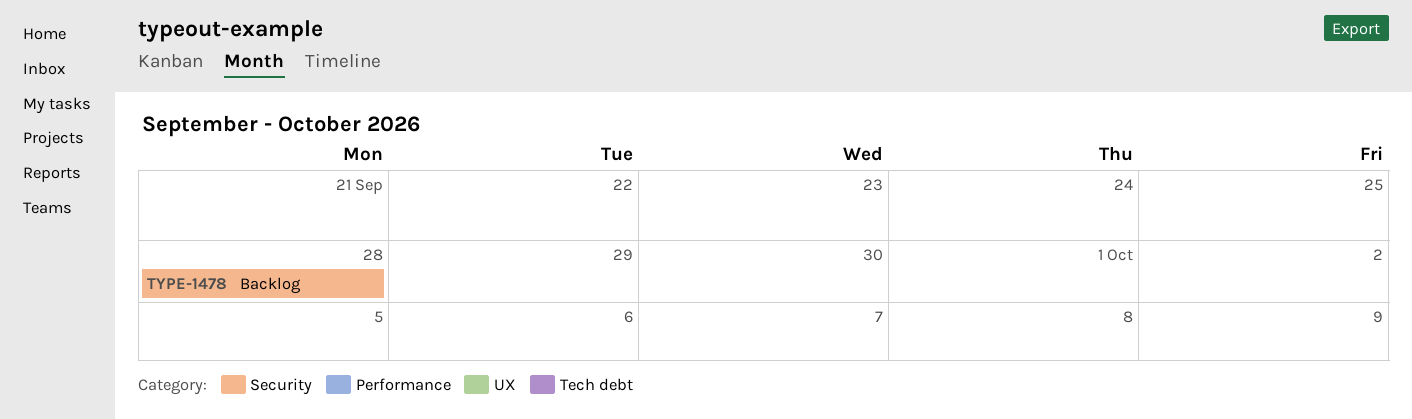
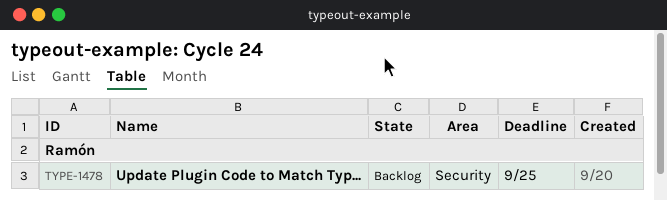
TYPE-1478, due: Sep 28 -> Sep 25

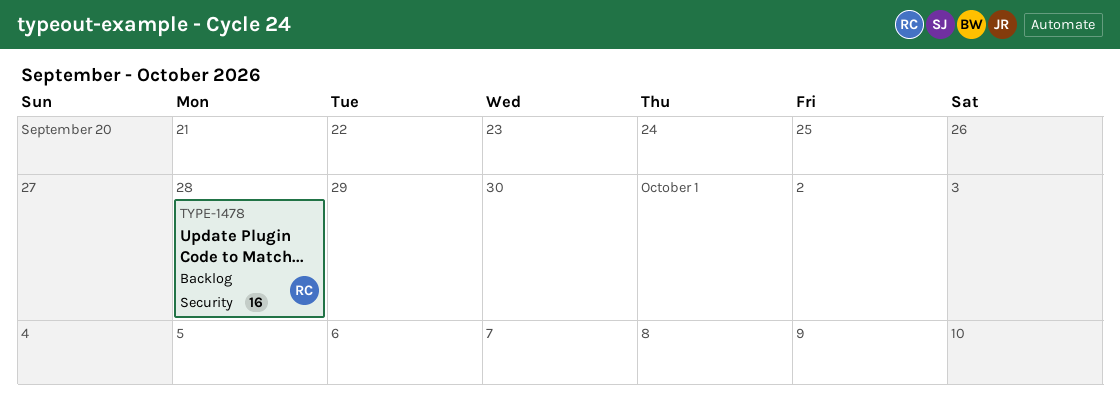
TYPE-1478, due: Sep 25 -> Sep 28

